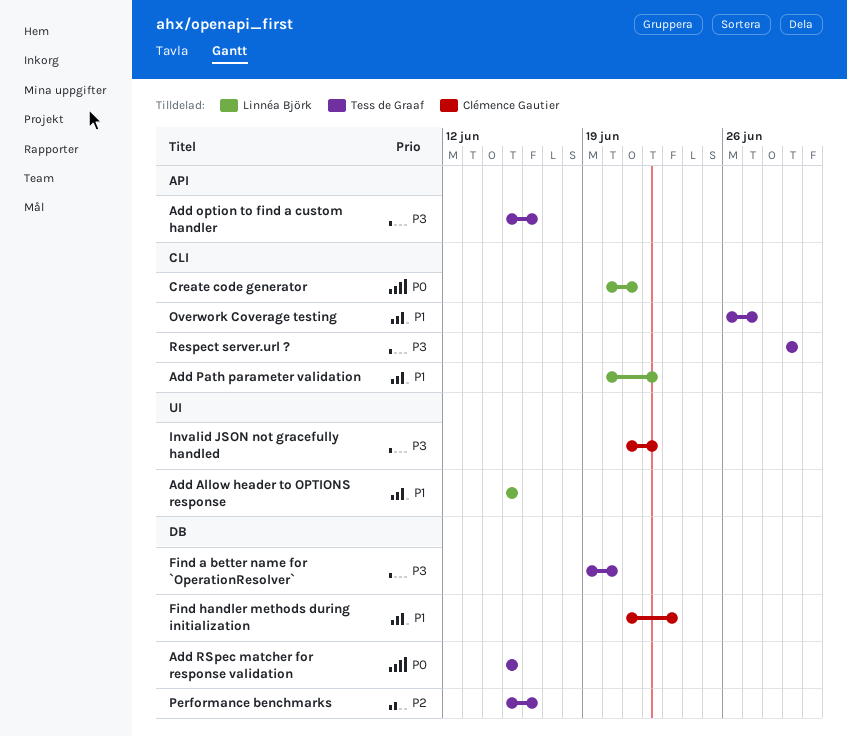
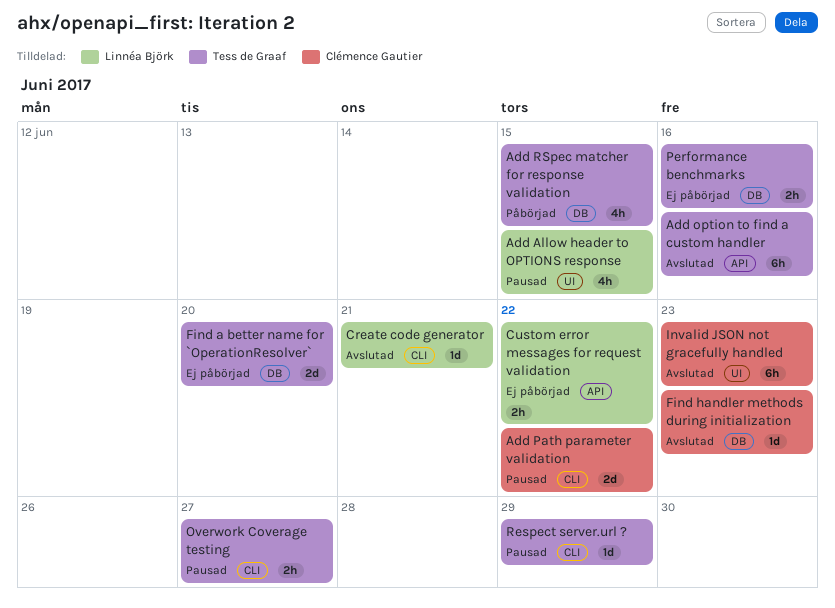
Add Path parameter validation, owner: Linnéa Björk -> Clémence Gautier
Custom error messages for request validation: none -> present
Invalid JSON not gracefully handled, due: Jun 22 -> Jun 23

